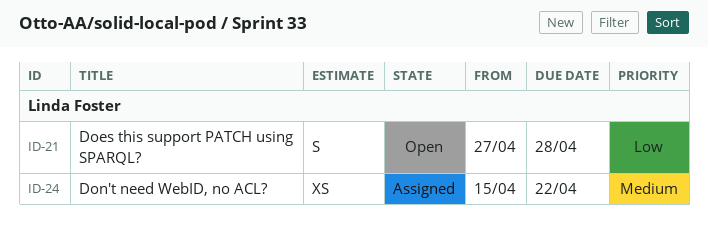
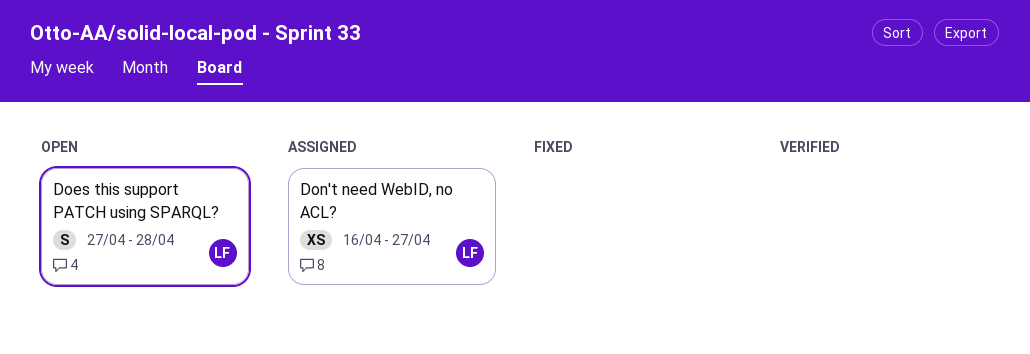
Don't need WebID, no ACL?, start: Apr 15 -> Apr 16
Don't need WebID, no ACL?, due: Apr 22 -> Apr 27

